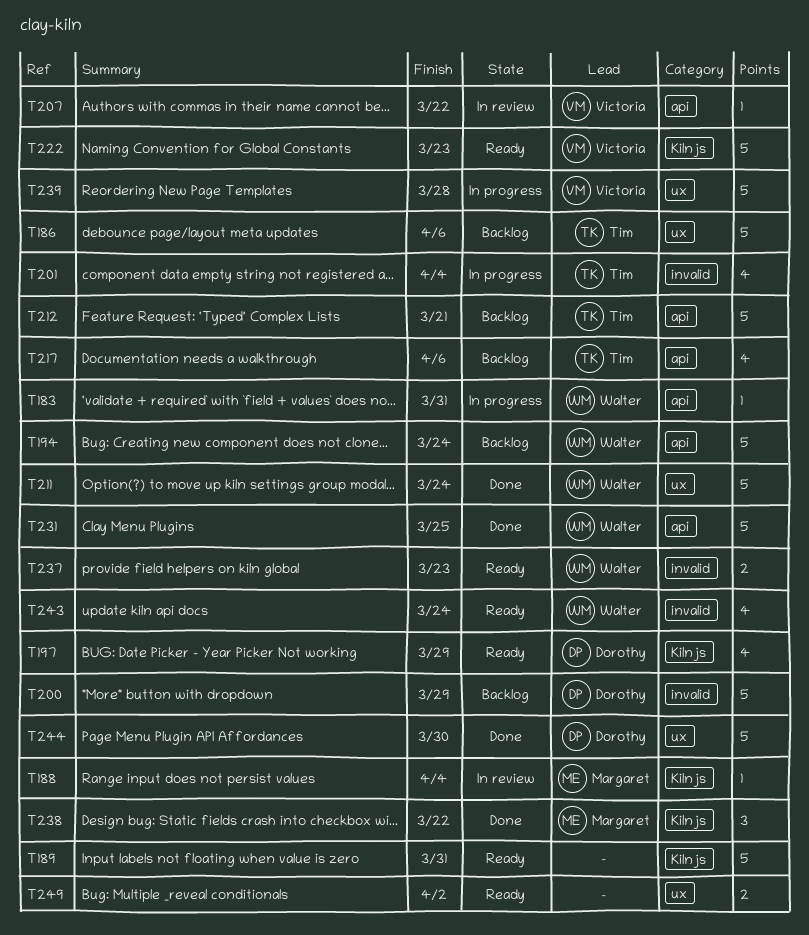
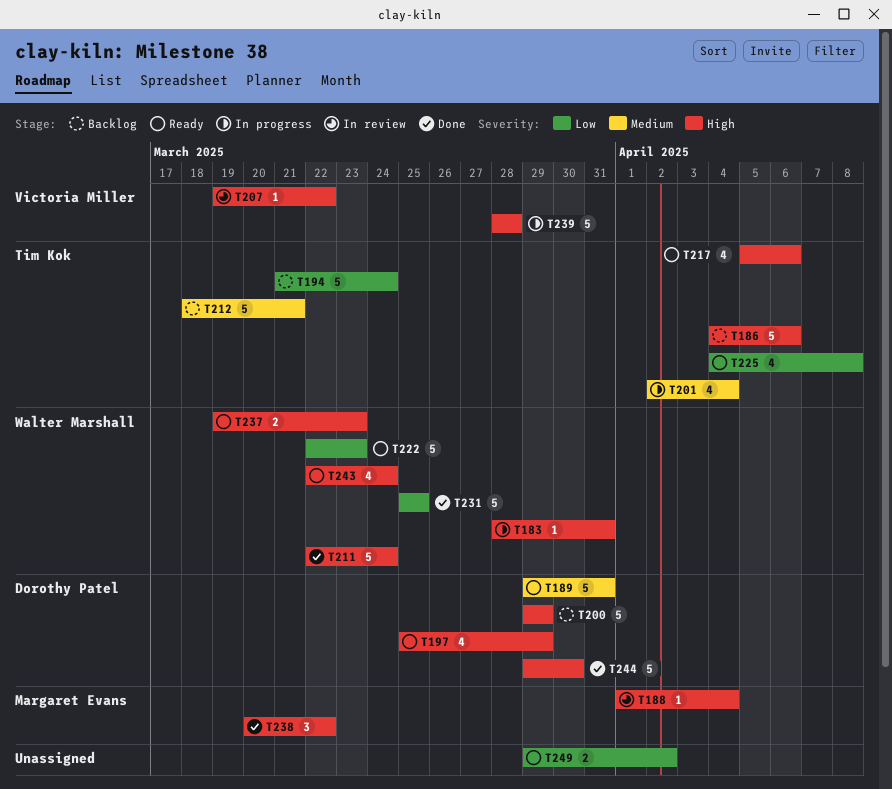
T189, owner: none -> Dorothy Patel
T194, owner: Walter Marshall -> Tim Kok
T217, status: Backlog -> Ready
T222, owner: Victoria Miller -> Walter Marshall
T225: none -> present

